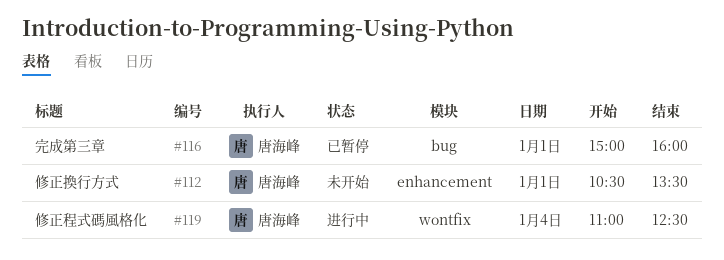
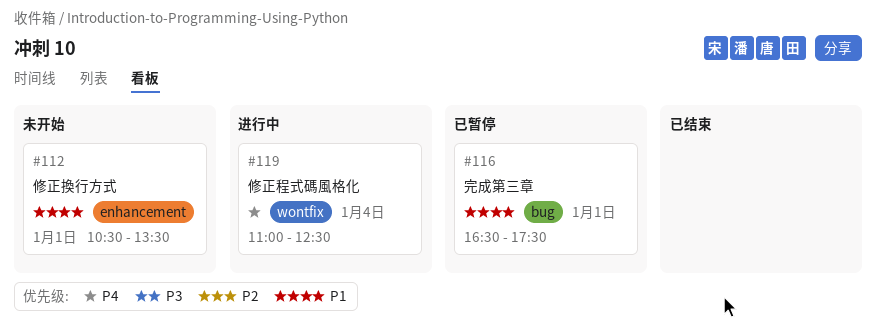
#116, begins: 15:00 -> 16:30
#116, ends: 16:00 -> 17:30

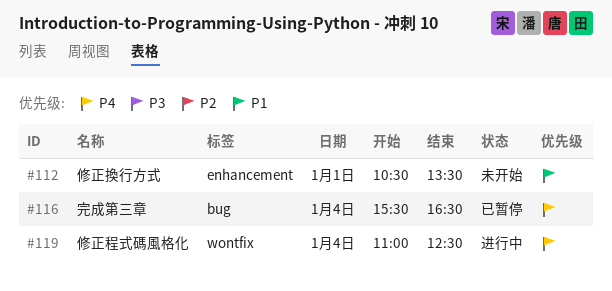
#116, priority: P1 -> P4
#116, day: Jan 1 -> Jan 4
#116, begins: 16:30 -> 15:30
#116, ends: 17:30 -> 16:30

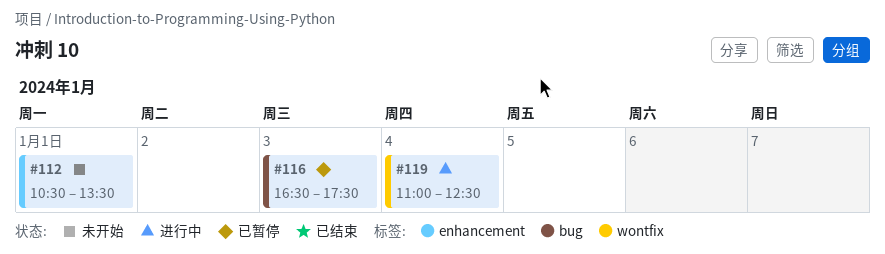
#116, day: Jan 4 -> Jan 3
#116, begins: 15:30 -> 16:30
#116, ends: 16:30 -> 17:30

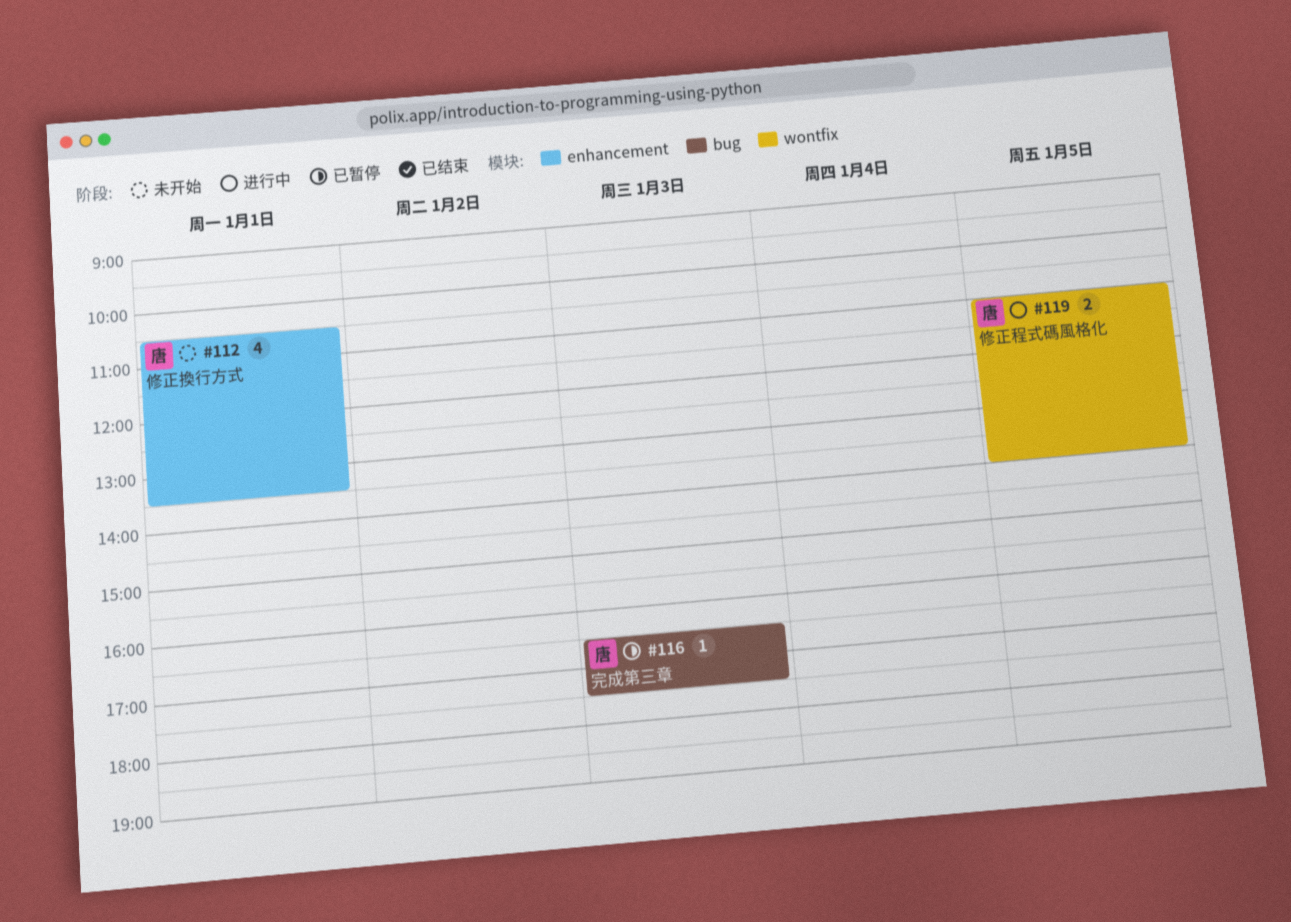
#119, day: Jan 4 -> Jan 5
#119, ends: 12:30 -> 14:00

